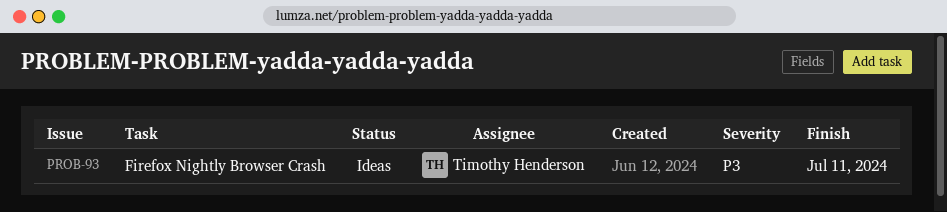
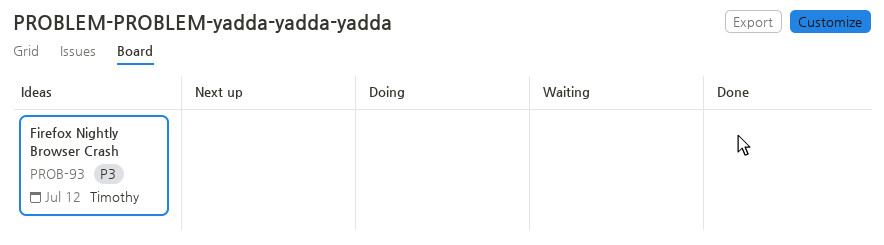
PROB-93, due: Jul 11 -> Jul 12

